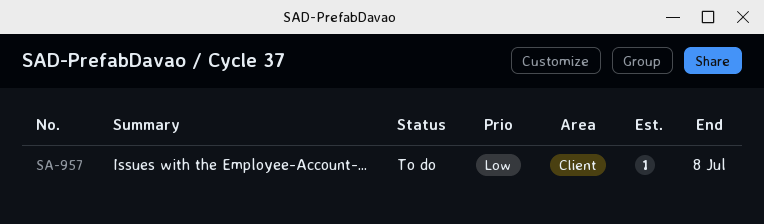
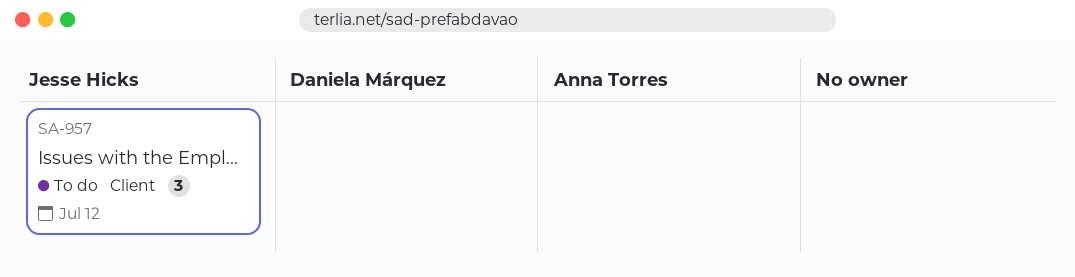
SA-957, estimate: 1 -> 3
SA-957, due: Jul 8 -> Jul 12

